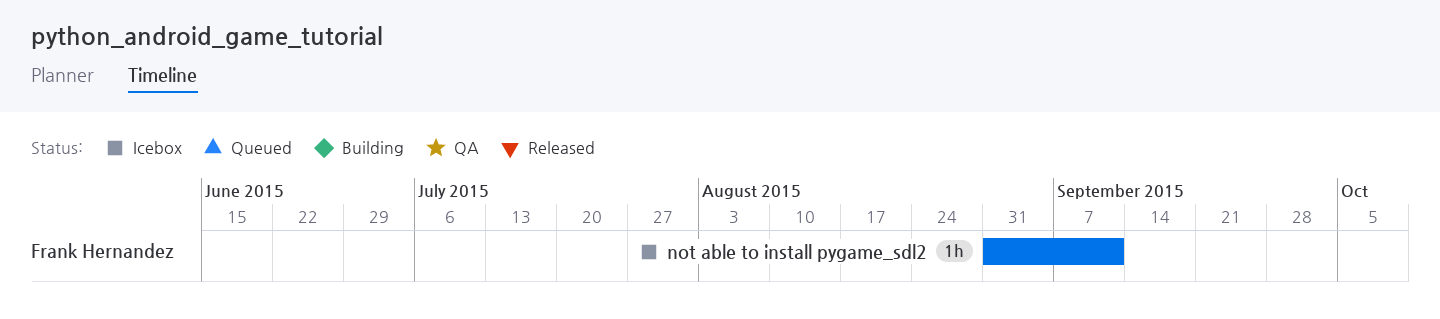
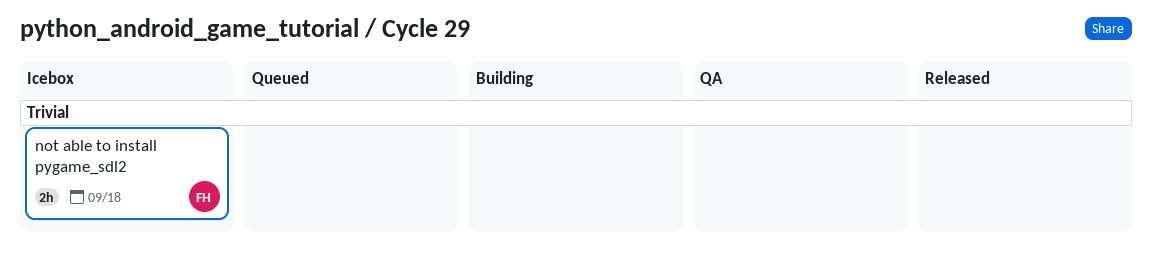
not able to install pygame_sdl2, estimate: 1h -> 2h
not able to install pygame_sdl2, due: Sep 11 -> Sep 18

